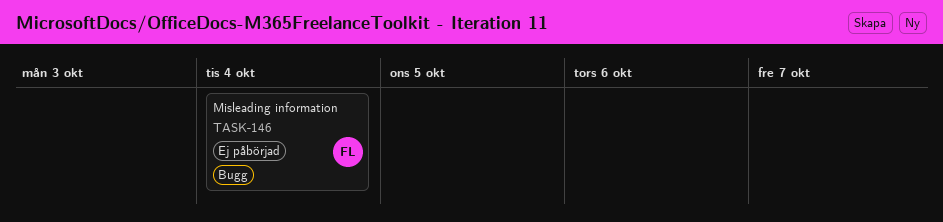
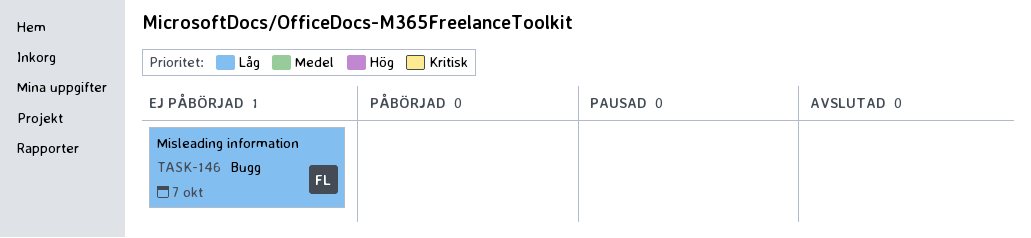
TASK-146, due: Oct 4 -> Oct 7

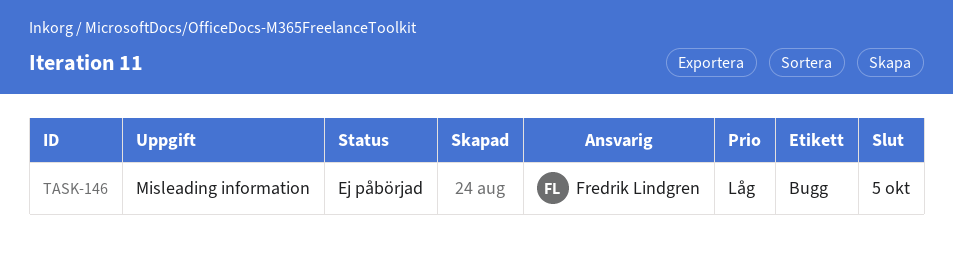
TASK-146, due: Oct 7 -> Oct 5

